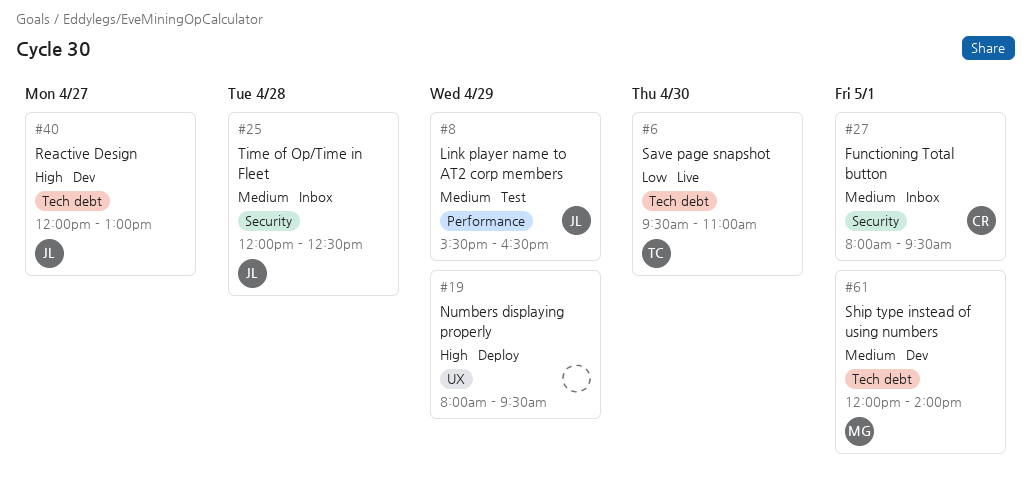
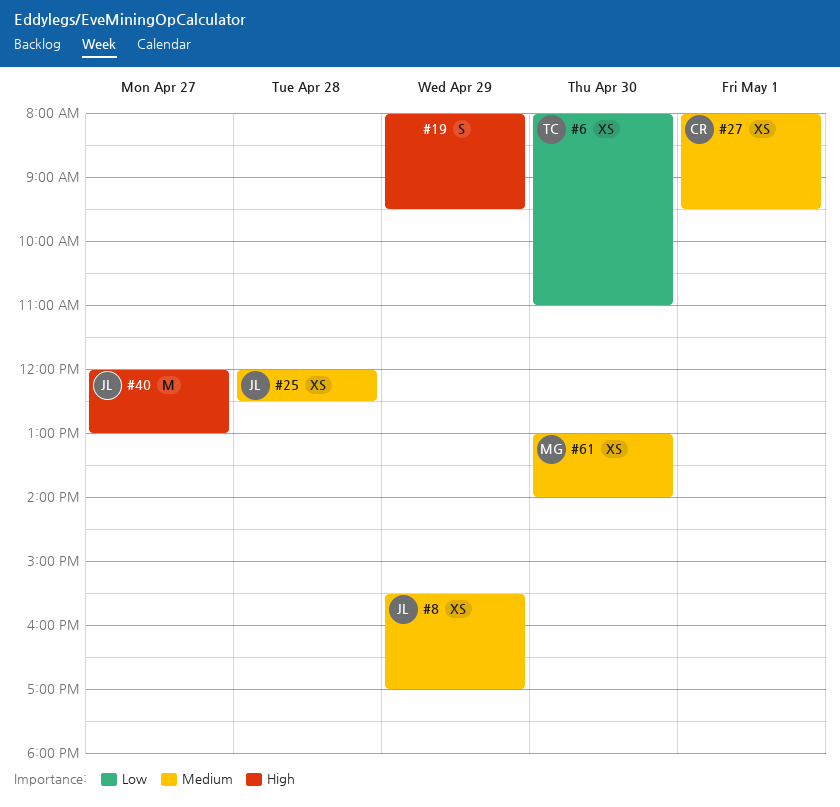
#6, begins: 09:30 -> 08:00
#8, ends: 16:30 -> 17:00
#61, day: May 1 -> Apr 30
#61, begins: 12:00 -> 13:00

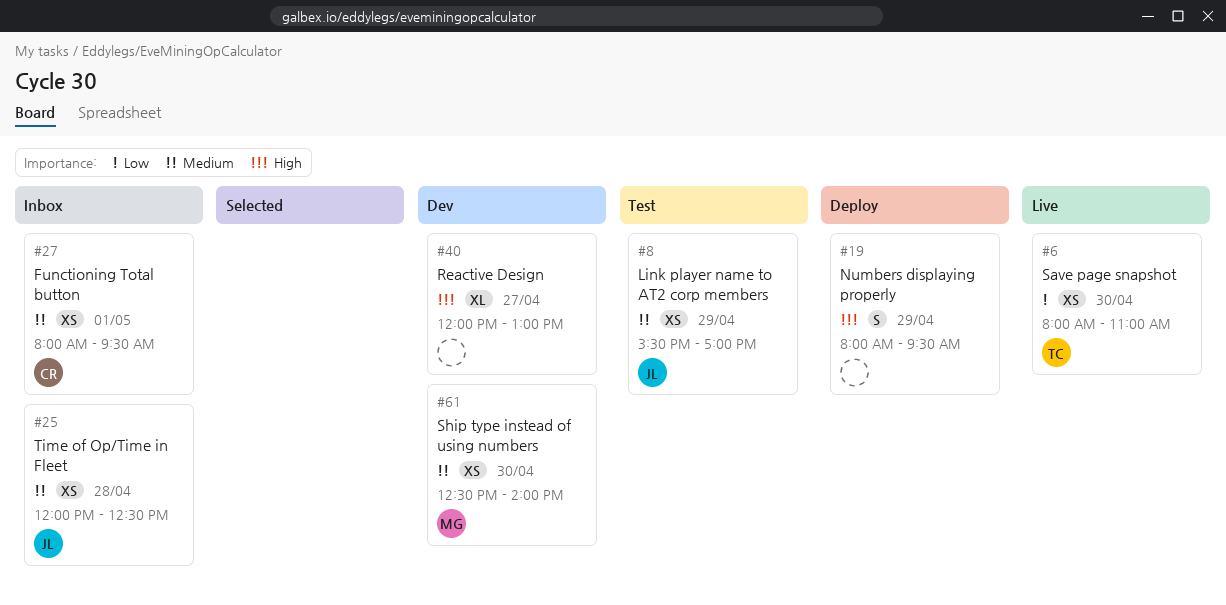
#40, owner: JL -> none
#40, estimate: M -> XL
#61, begins: 13:00 -> 12:30

